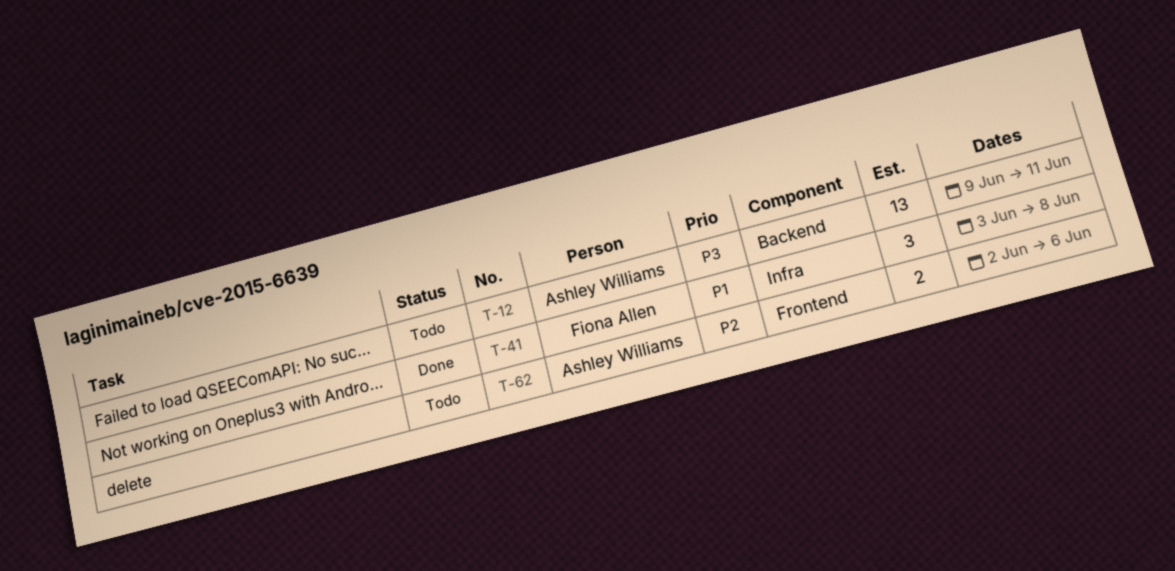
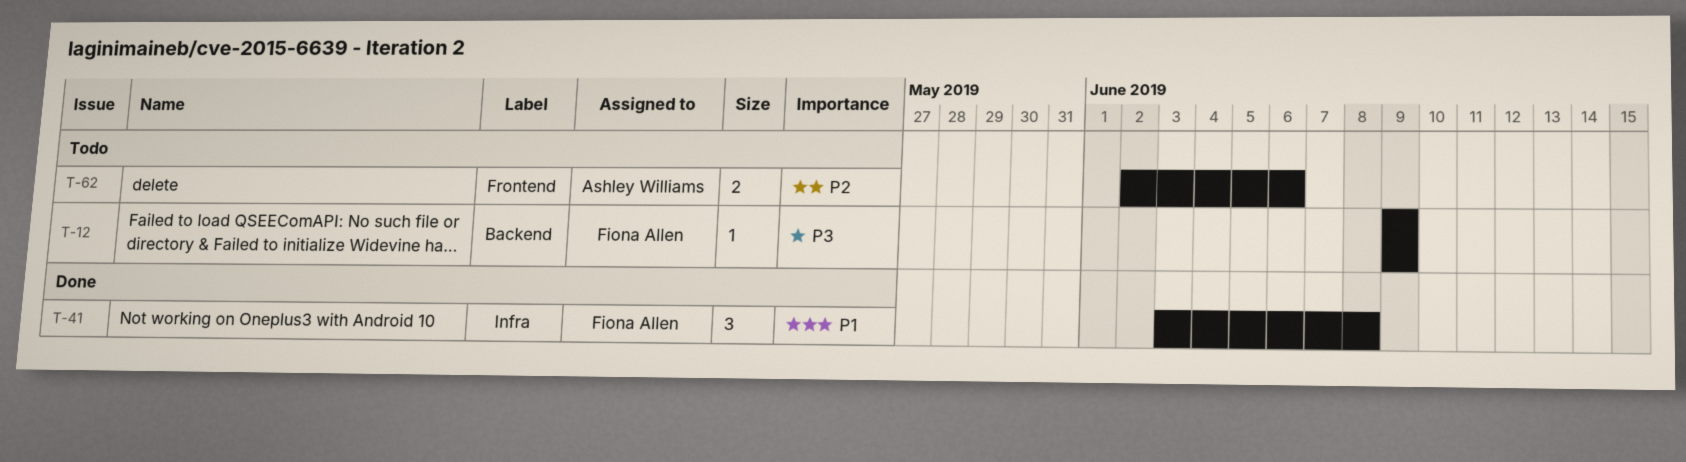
T-12, owner: Ashley Williams -> Fiona Allen
T-12, estimate: 13 -> 1
T-12, due: Jun 11 -> Jun 9

